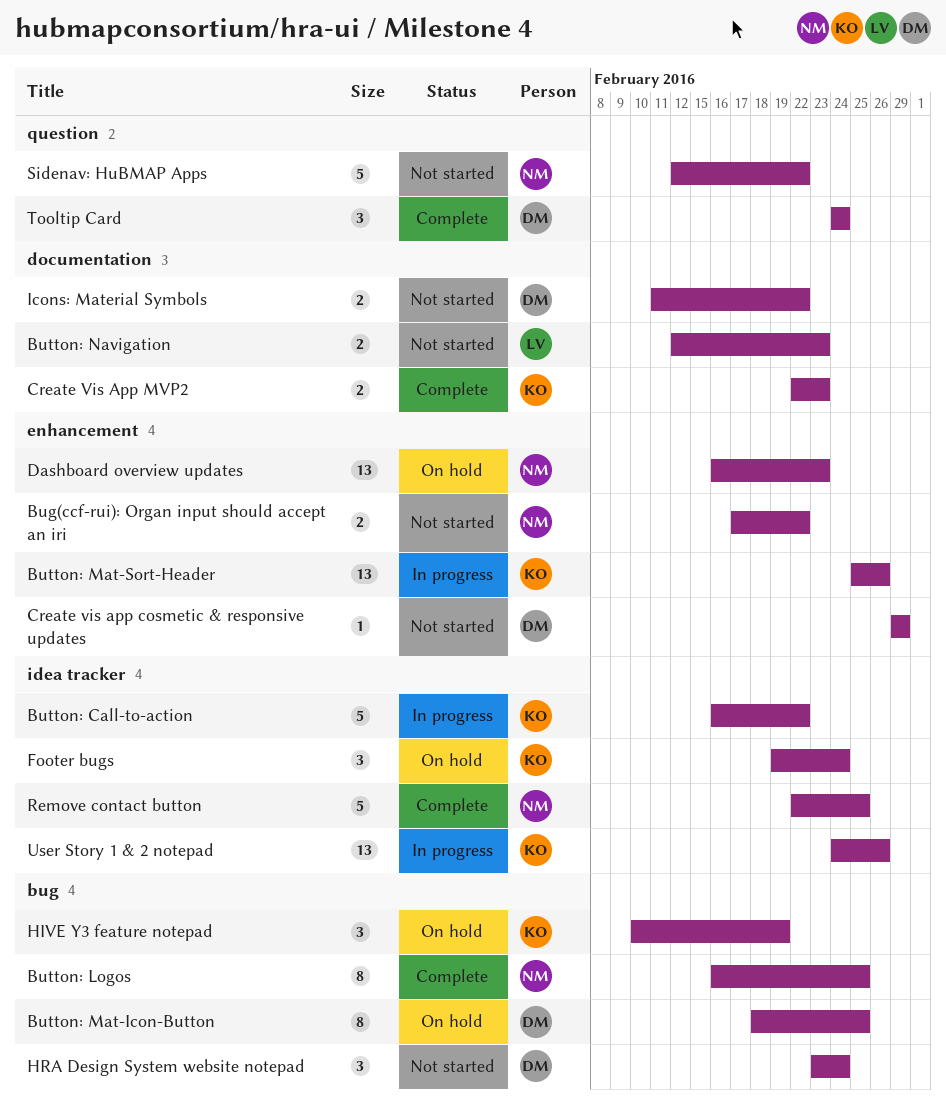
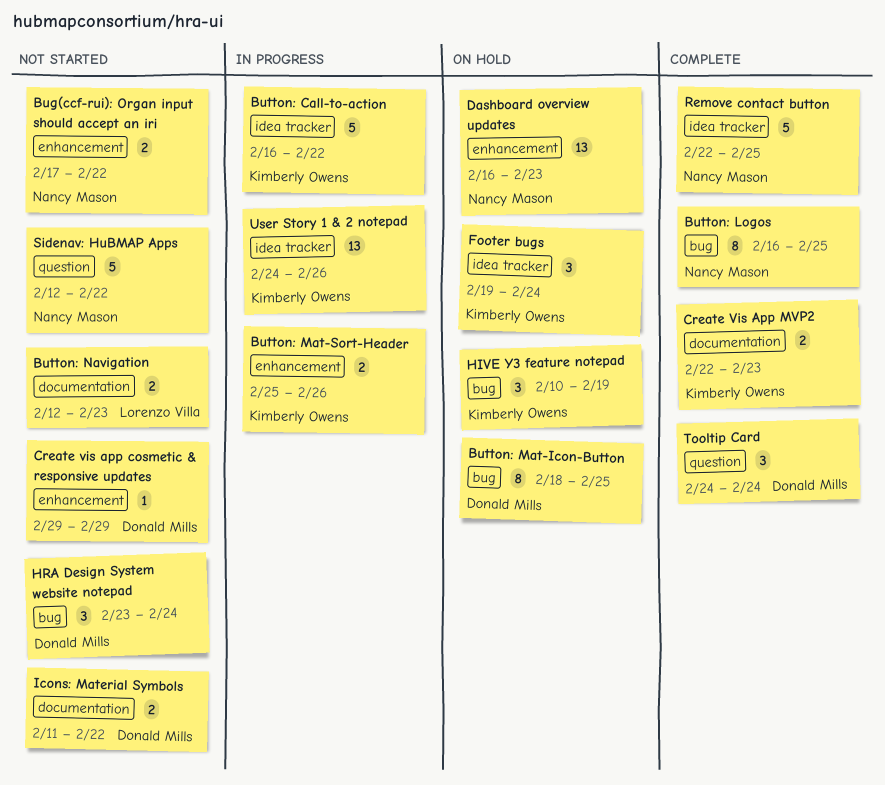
Button: Mat-Sort-Header, estimate: 13 -> 2

